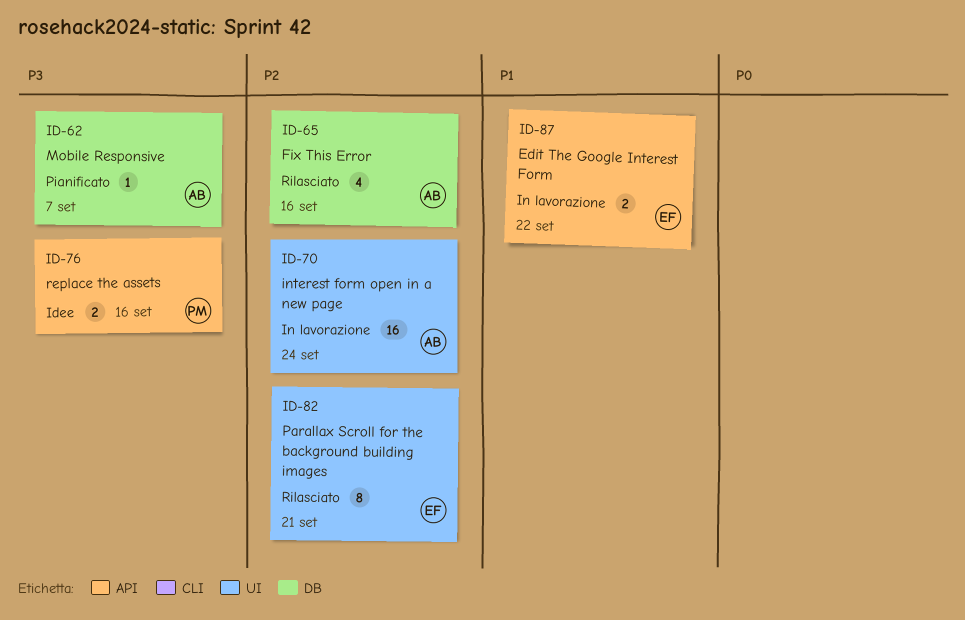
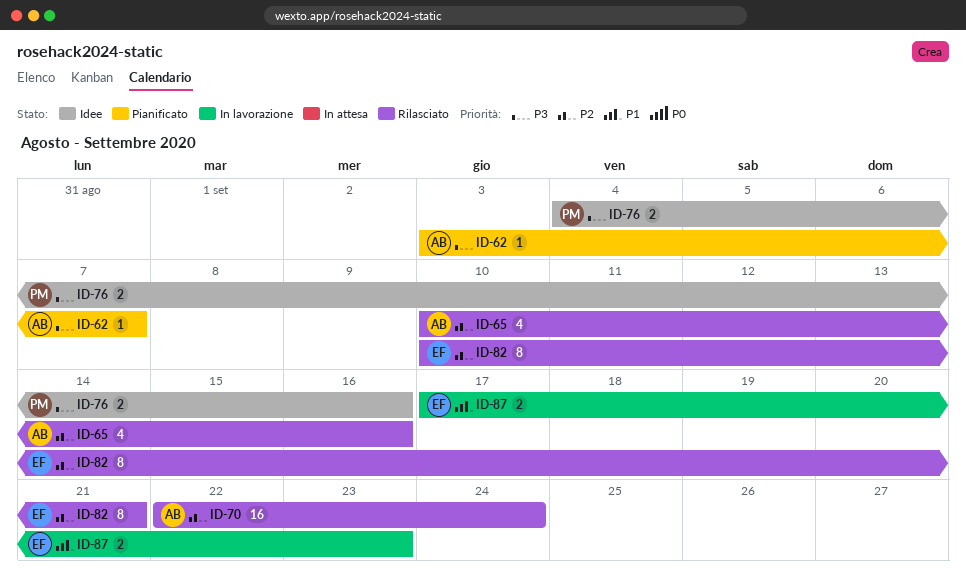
ID-70, status: In lavorazione -> Rilasciato
ID-87, due: Sep 22 -> Sep 23

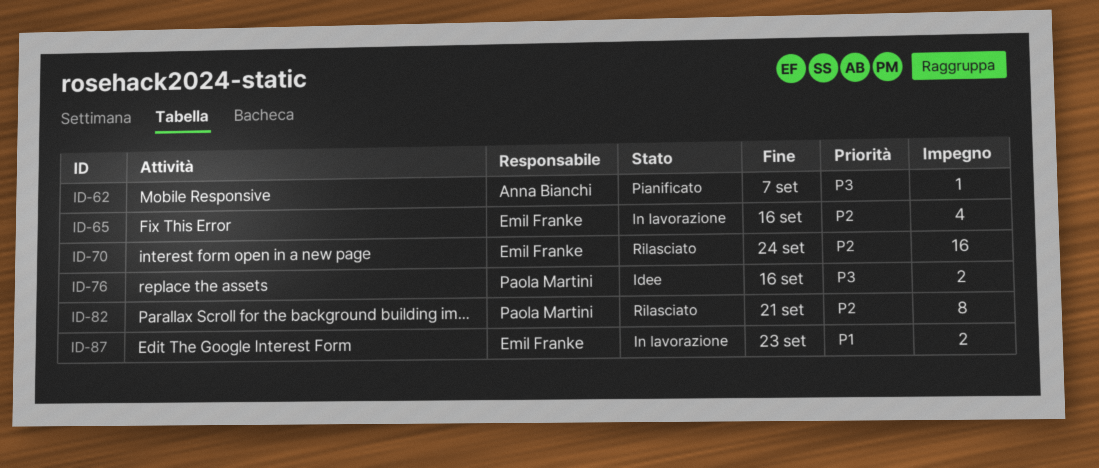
ID-65, status: Rilasciato -> In lavorazione
ID-65, owner: Anna Bianchi -> Emil Franke
ID-70, owner: Anna Bianchi -> Emil Franke
ID-82, owner: Emil Franke -> Paola Martini

